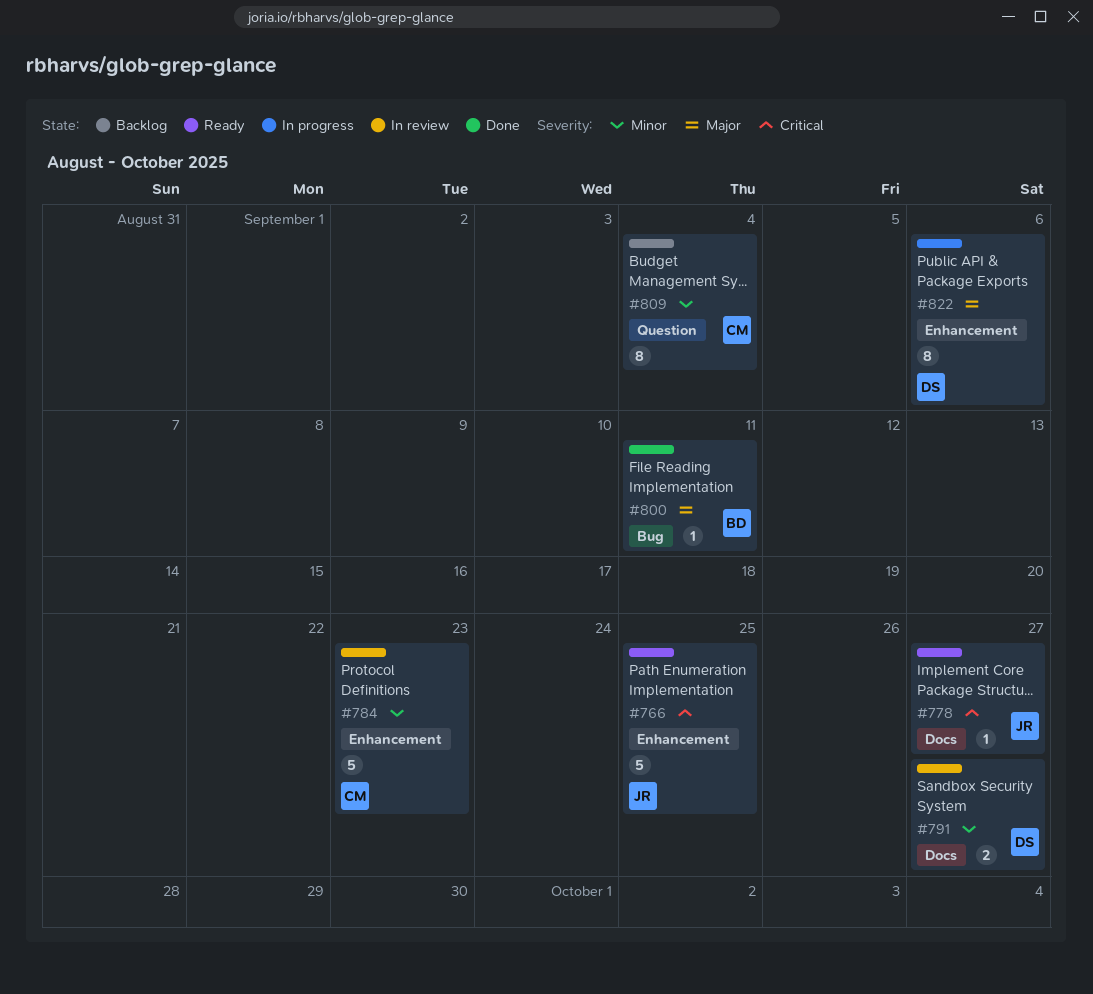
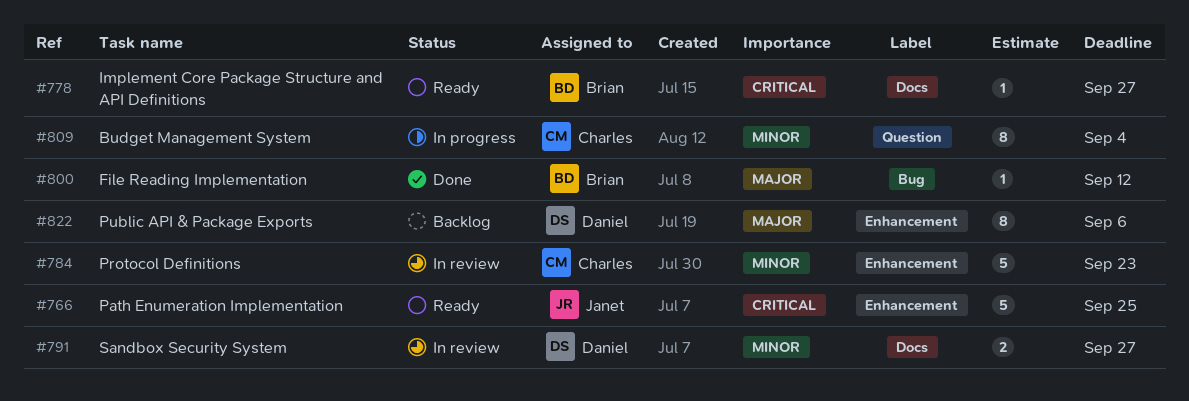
#778, owner: Janet -> Brian
#800, due: Sep 11 -> Sep 12
#809, status: Backlog -> In progress
#822, status: In progress -> Backlog

